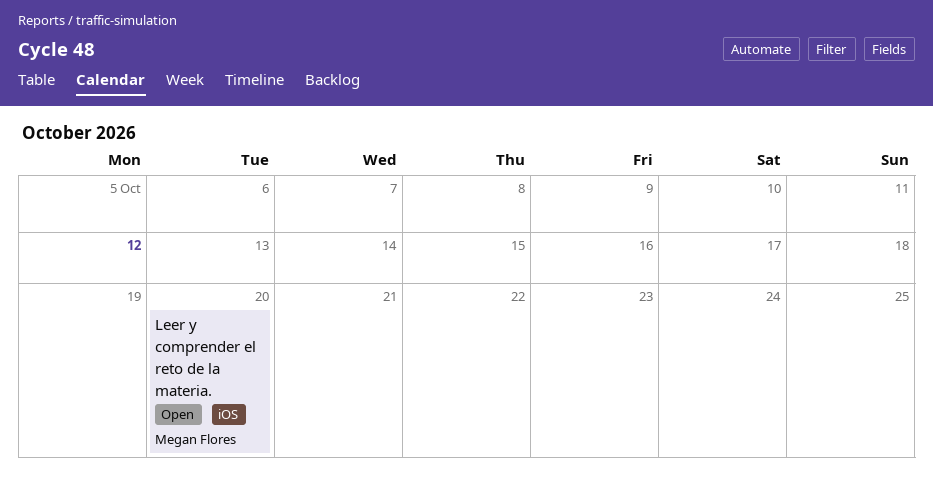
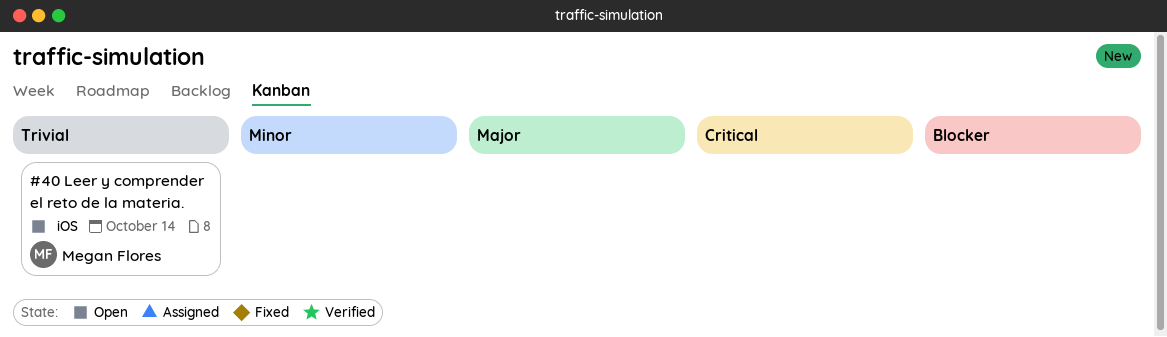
Leer y comprender el reto de la materia., due: Oct 20 -> Oct 14

